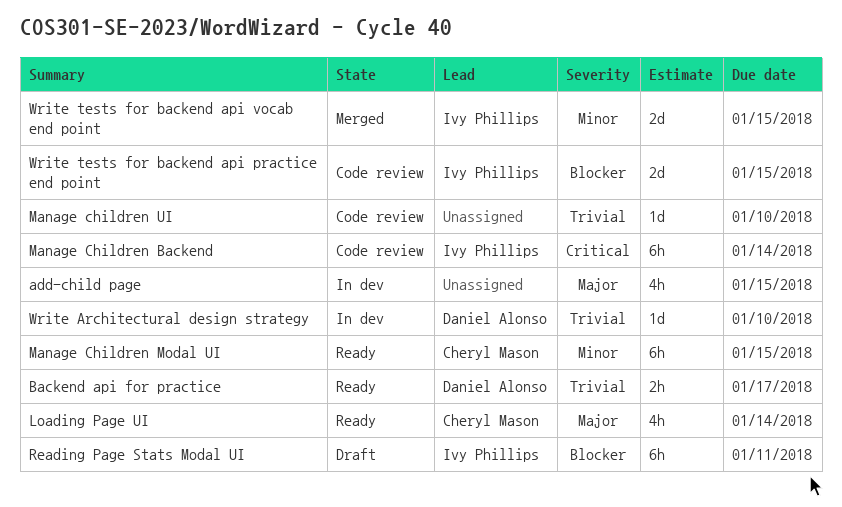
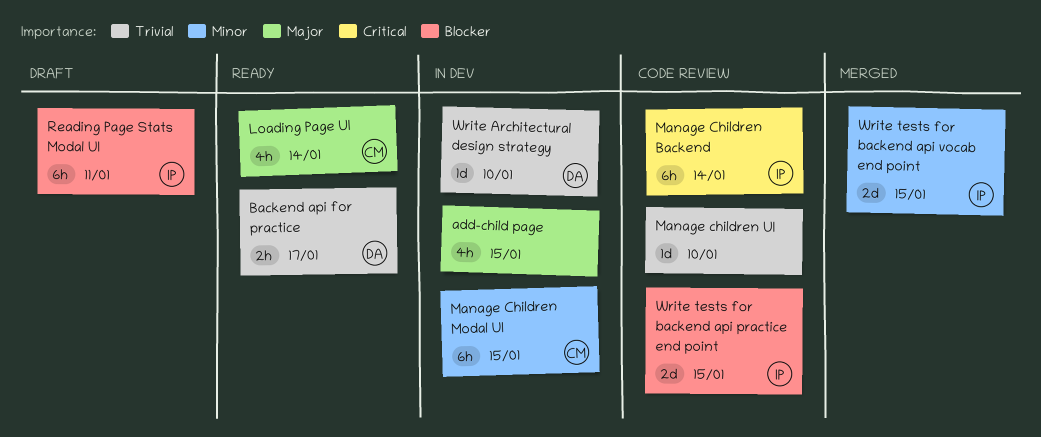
Manage Children Modal UI, status: Ready -> In dev

